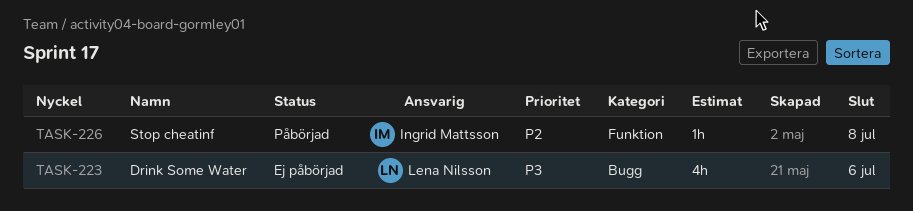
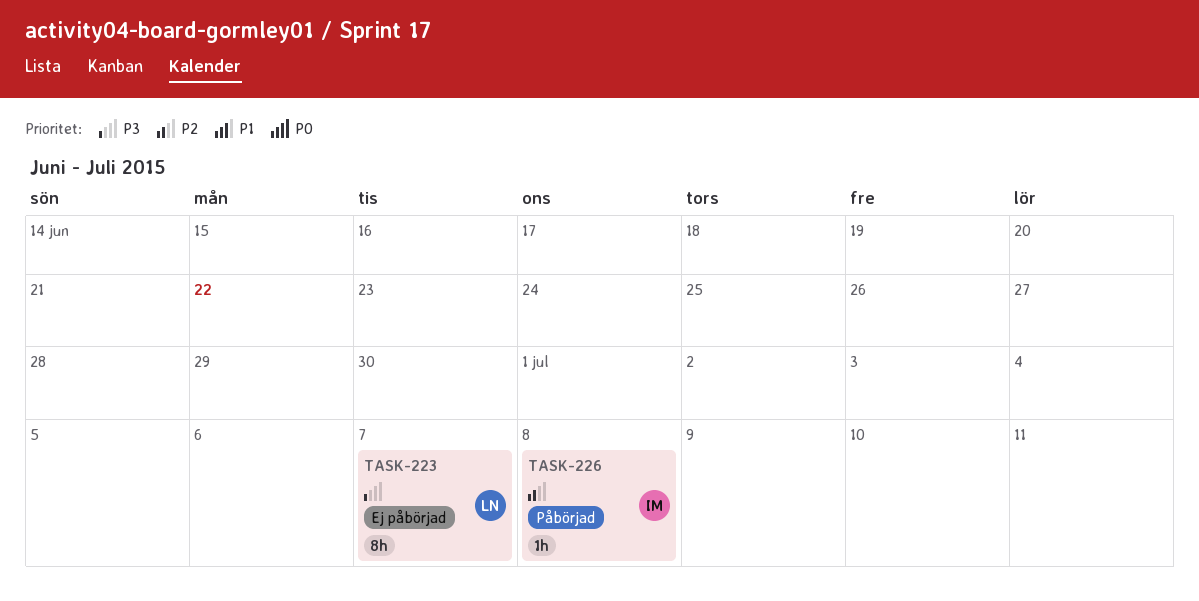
TASK-223, estimate: 4h -> 8h
TASK-223, due: Jul 6 -> Jul 7

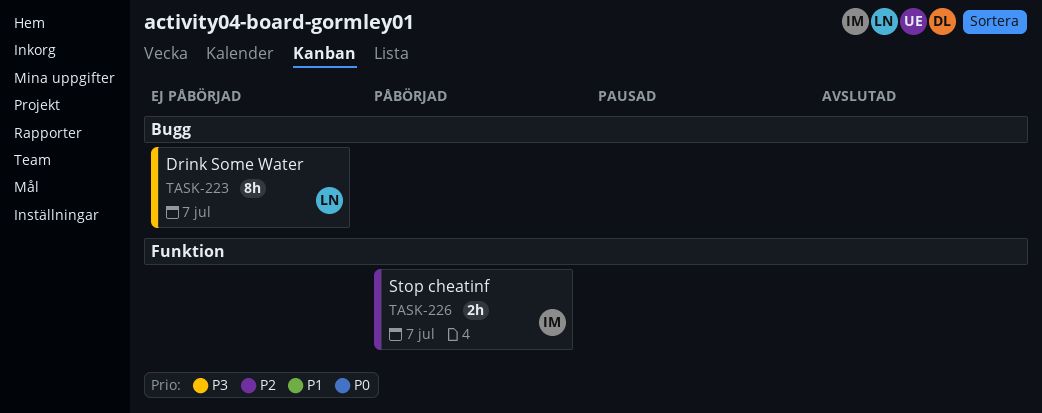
TASK-226, estimate: 1h -> 2h
TASK-226, due: Jul 8 -> Jul 7

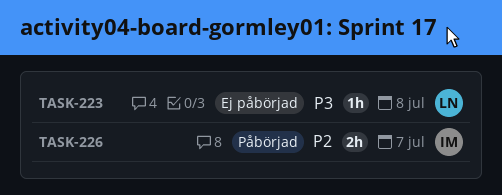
TASK-223, estimate: 8h -> 1h
TASK-223, due: Jul 7 -> Jul 8

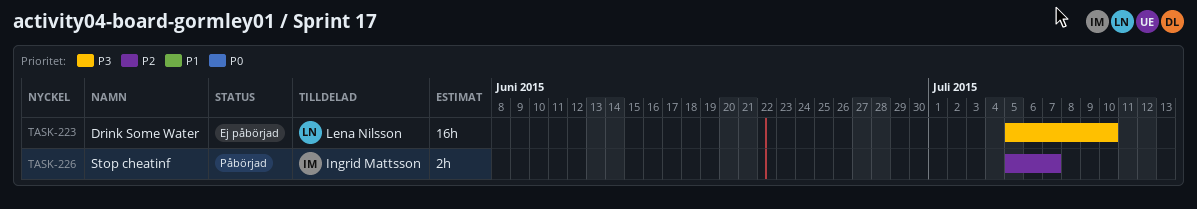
TASK-223, estimate: 1h -> 16h
TASK-223, due: Jul 8 -> Jul 10

